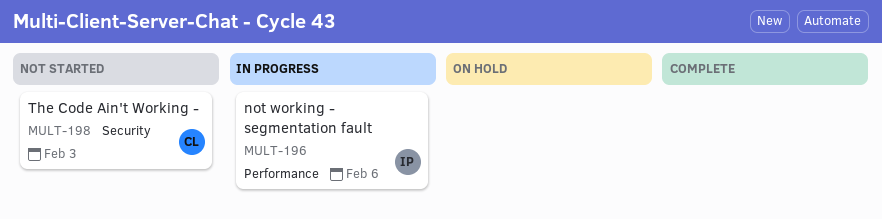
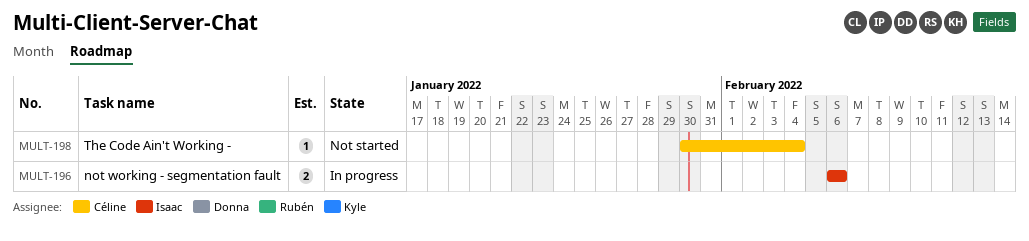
MULT-198, due: Feb 3 -> Feb 4

